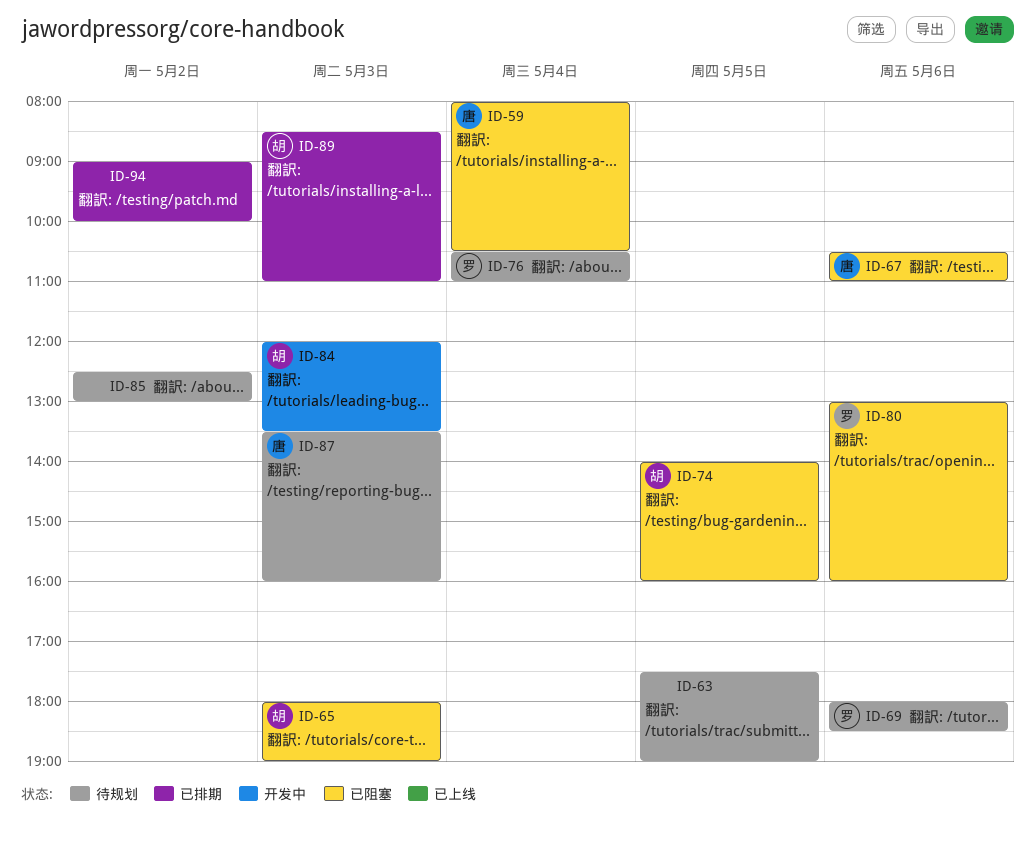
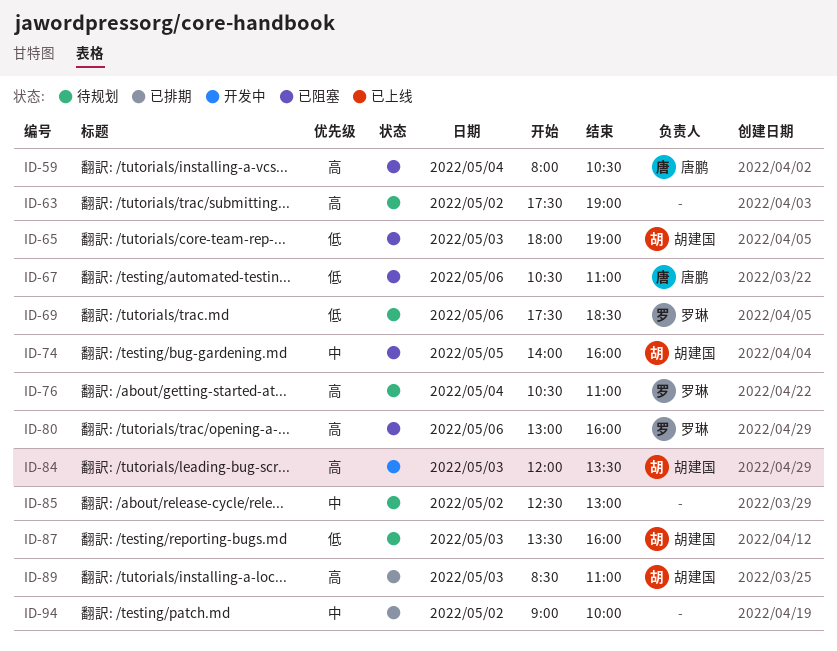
ID-63, day: May 5 -> May 2
ID-69, begins: 18:00 -> 17:30
ID-87, owner: 唐鹏 -> 胡建国

